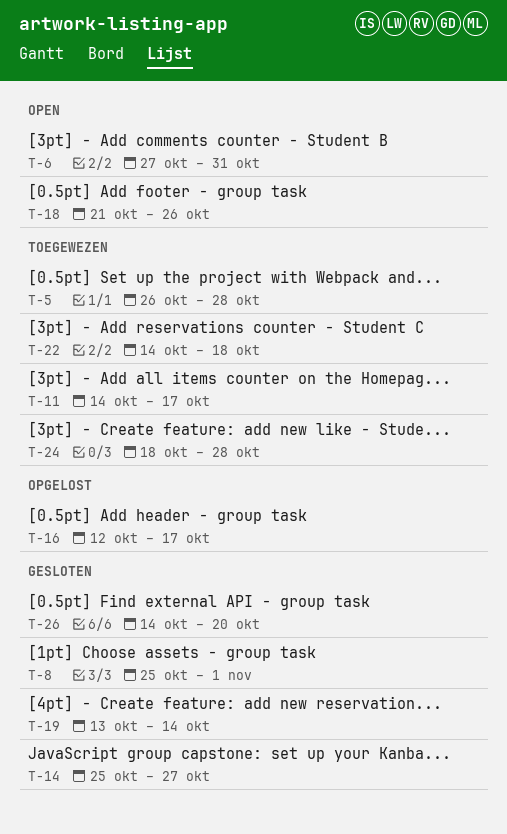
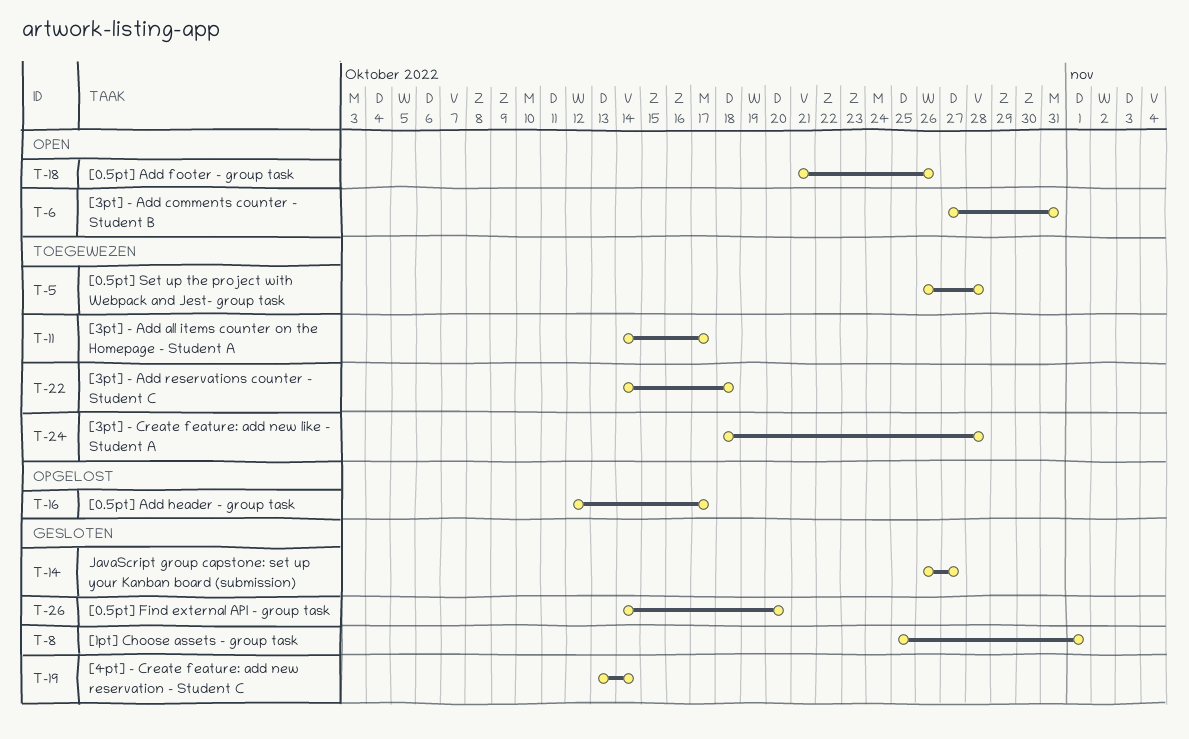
T-14, start: Oct 25 -> Oct 26

